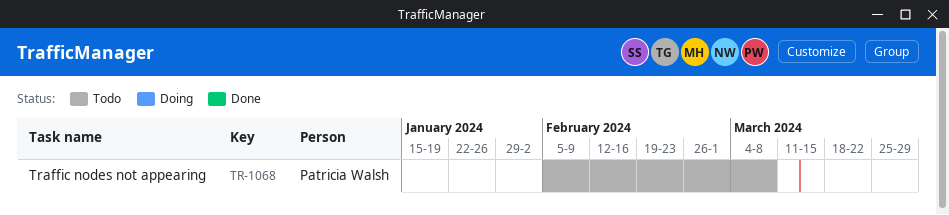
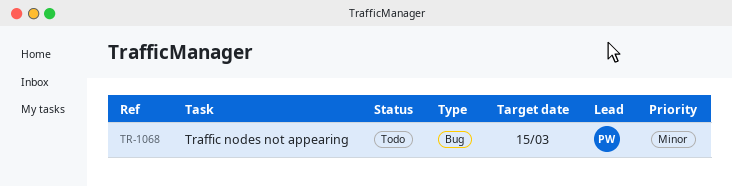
TR-1068, due: Mar 8 -> Mar 15

